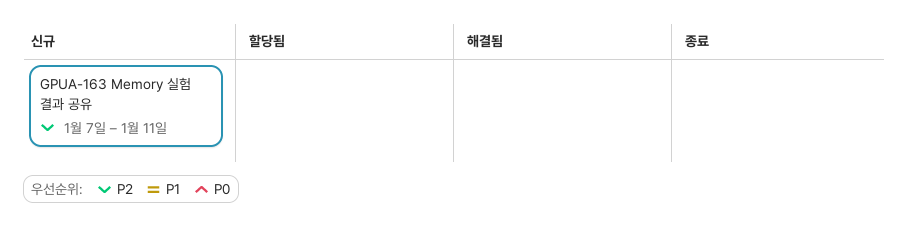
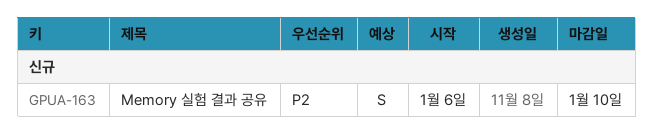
GPUA-163, start: Jan 7 -> Jan 6
GPUA-163, due: Jan 11 -> Jan 10

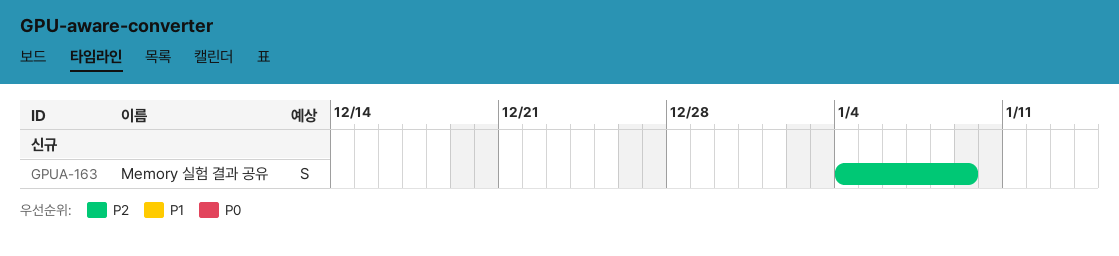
GPUA-163, start: Jan 6 -> Jan 4
GPUA-163, due: Jan 10 -> Jan 9

